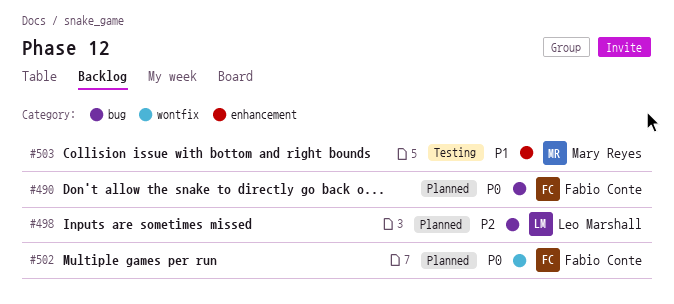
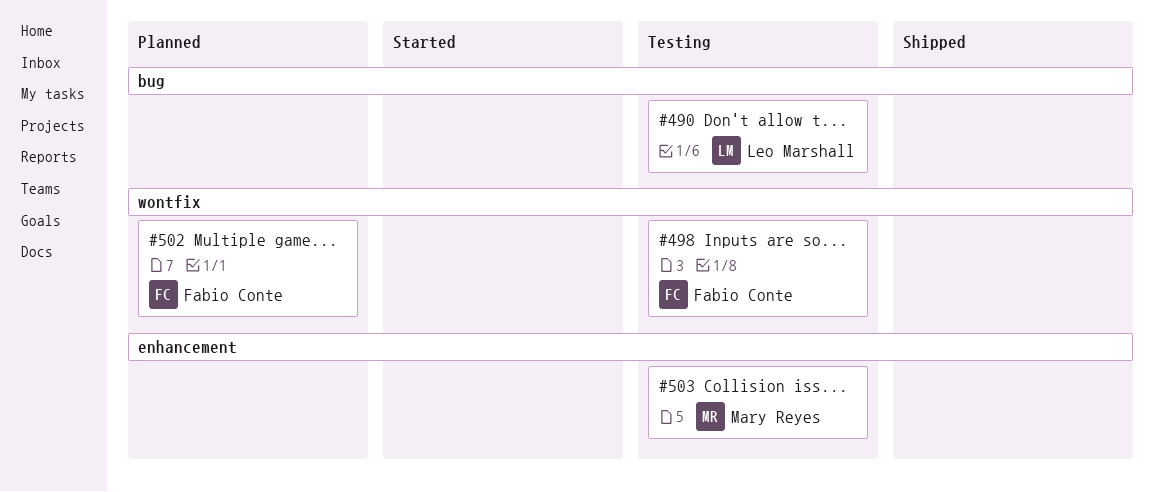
#490, status: Planned -> Testing
#490, owner: Fabio Conte -> Leo Marshall
#498, status: Planned -> Testing
#498, owner: Leo Marshall -> Fabio Conte
#498, label: bug -> wontfix

